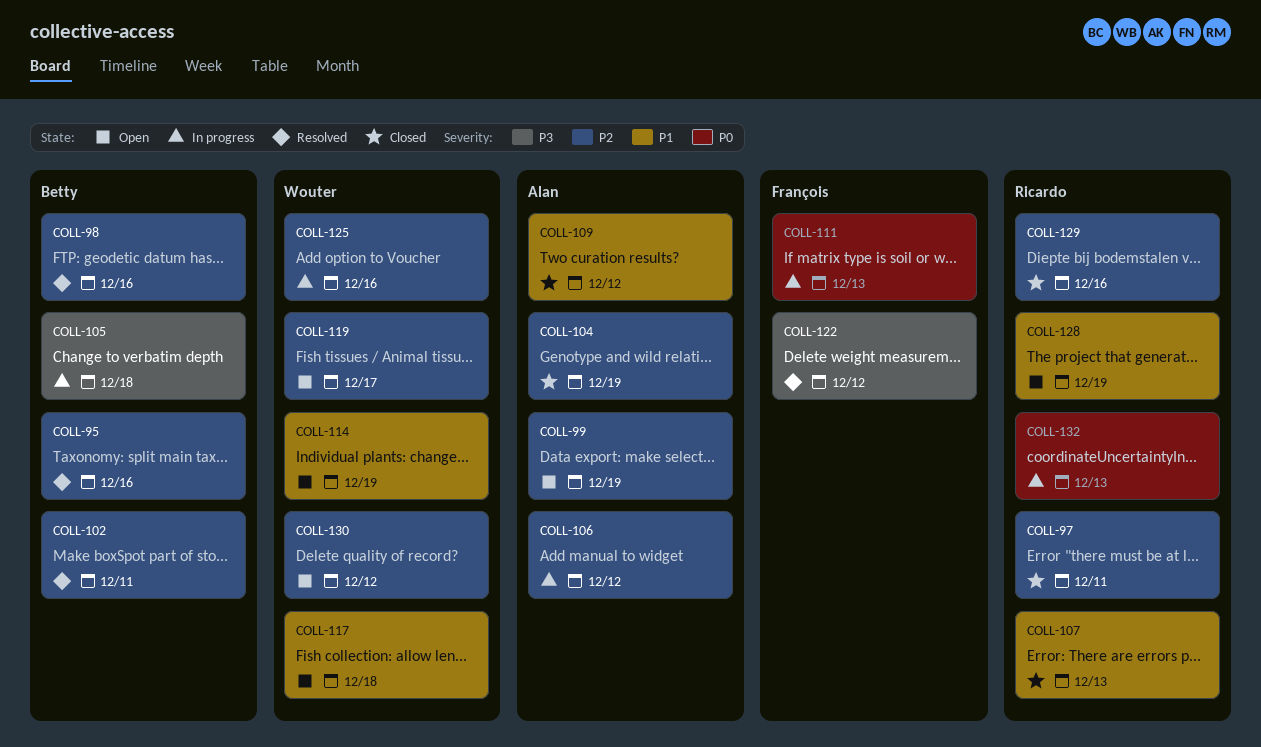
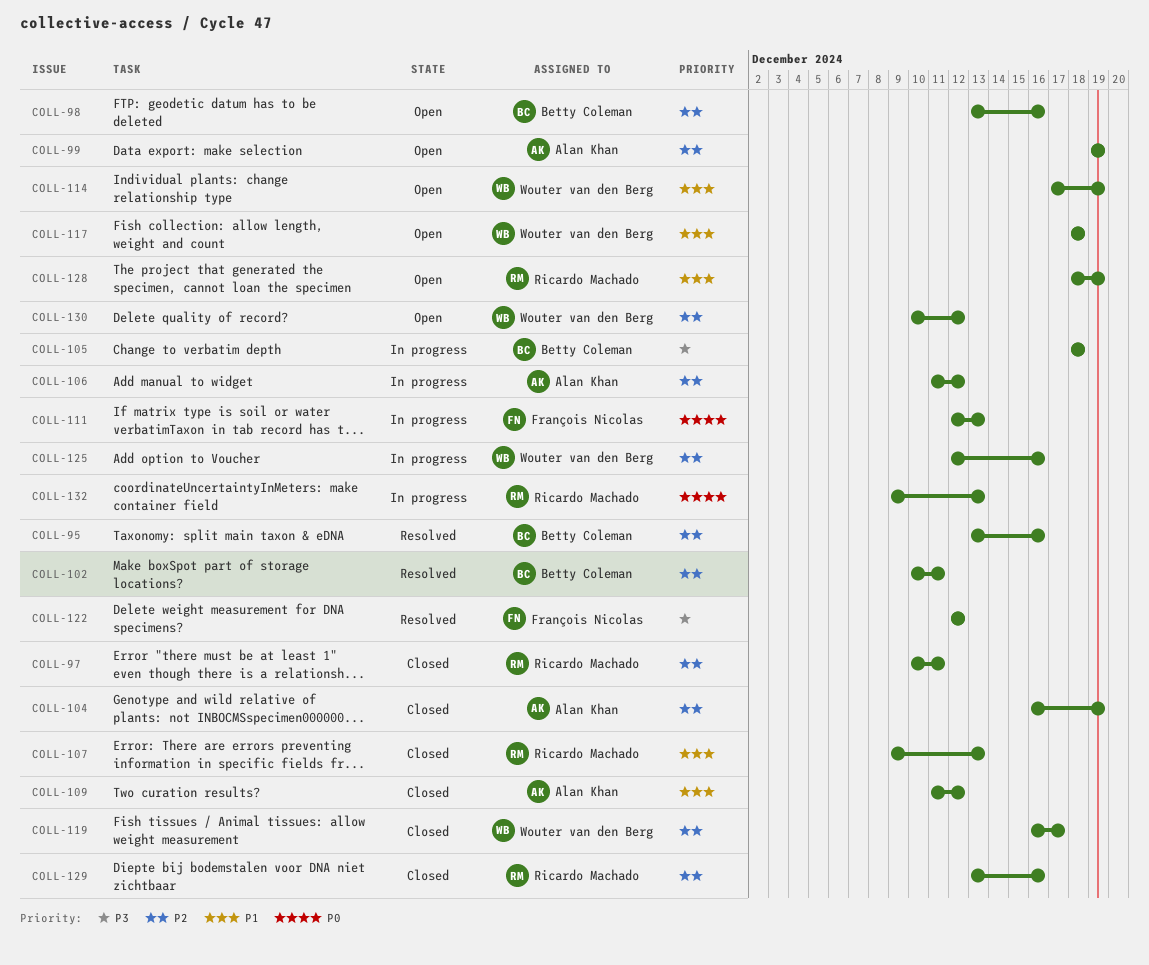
COLL-98, status: Resolved -> Open
COLL-119, status: Open -> Closed

